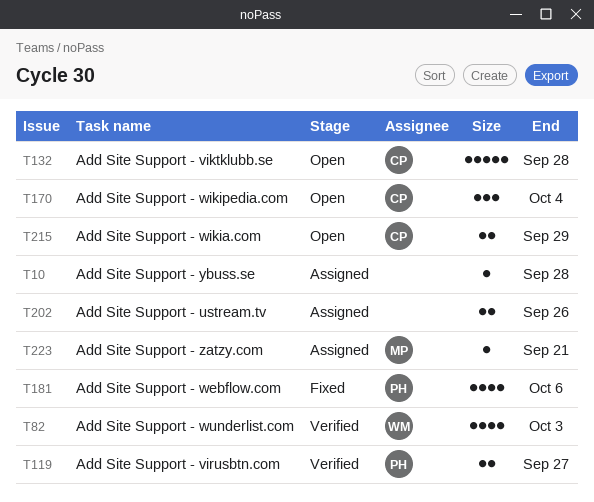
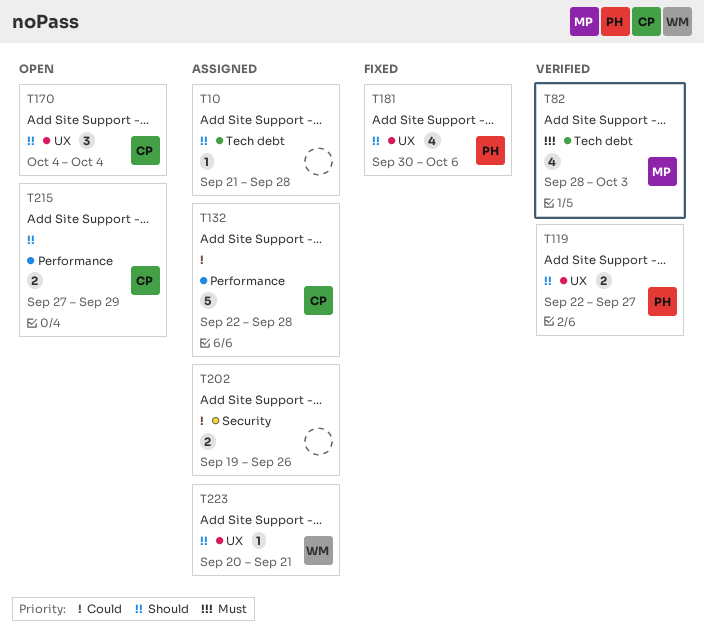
T82, owner: WM -> MP
T132, status: Open -> Assigned
T223, owner: MP -> WM

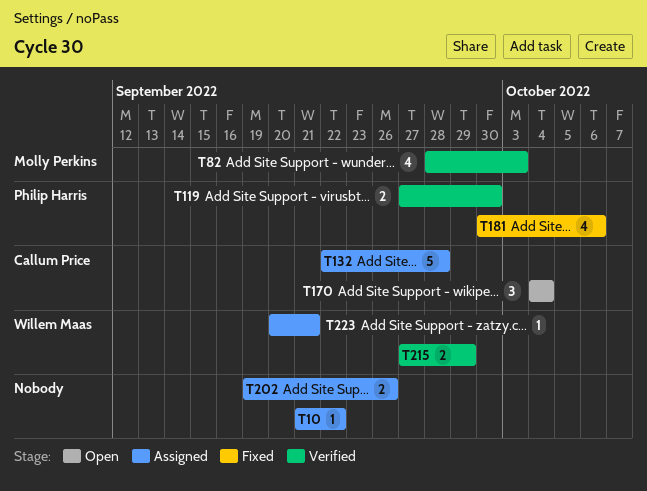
T10, due: Sep 28 -> Sep 22
T119, start: Sep 22 -> Sep 27
T119, due: Sep 27 -> Sep 30
T215, status: Open -> Verified
T215, owner: Callum Price -> Willem Maas

